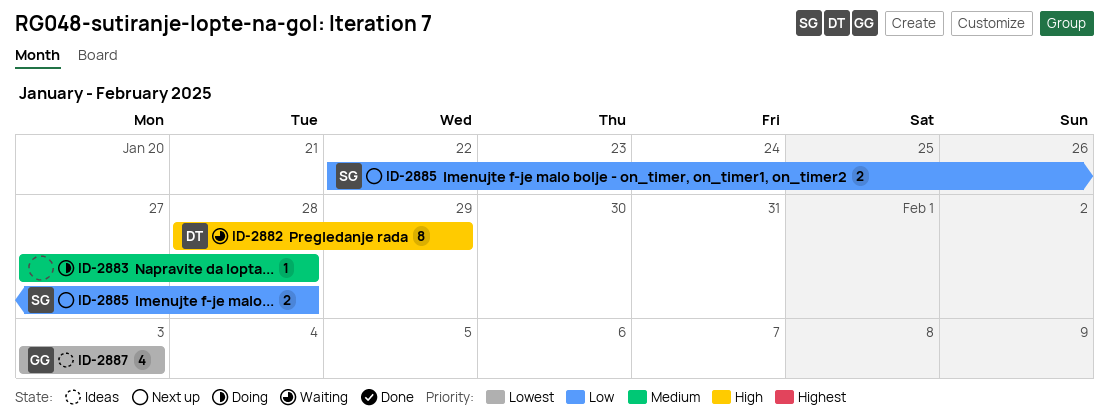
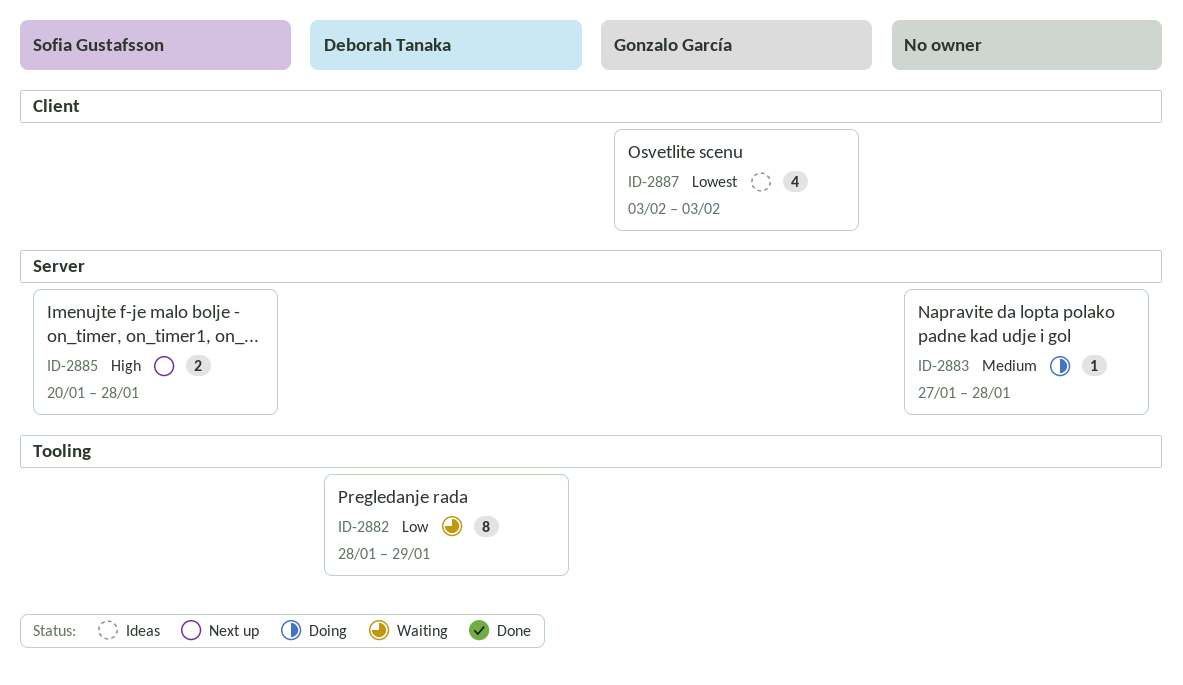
ID-2882, priority: High -> Low
ID-2885, priority: Low -> High
ID-2885, start: Jan 22 -> Jan 20

